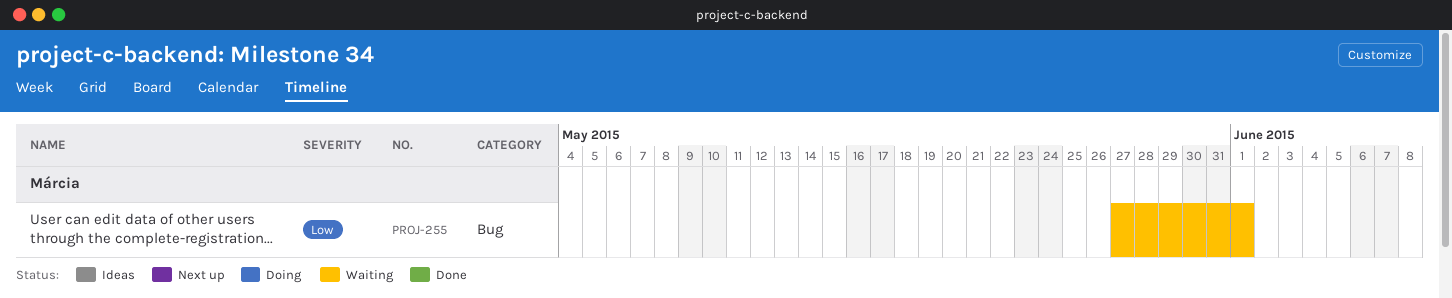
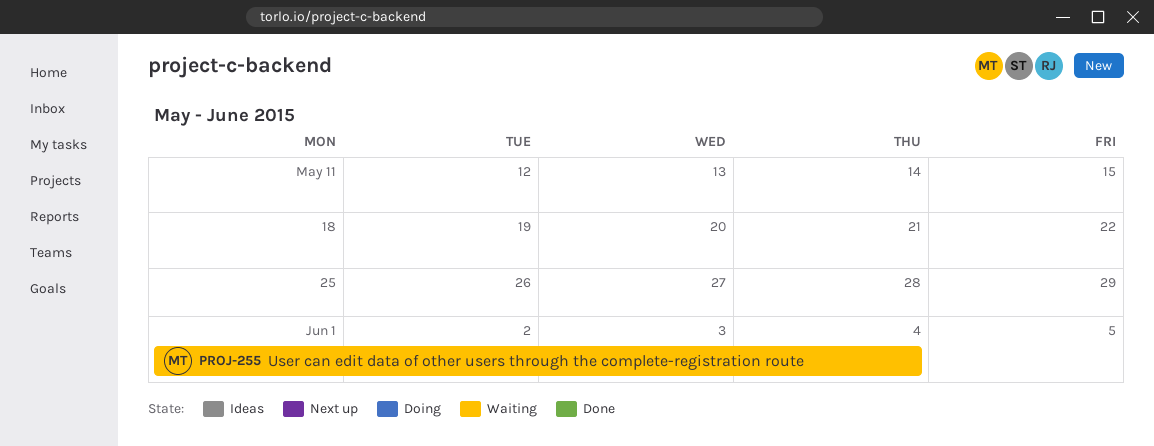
PROJ-255, start: May 27 -> Jun 1
PROJ-255, due: Jun 1 -> Jun 4

